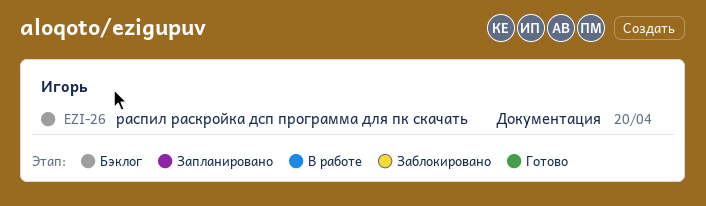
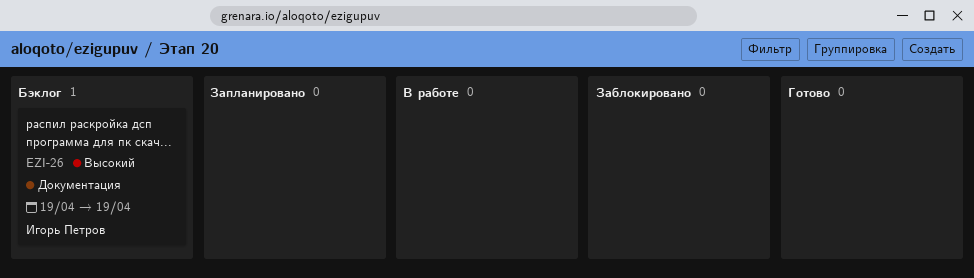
EZI-26, due: Apr 20 -> Apr 19

